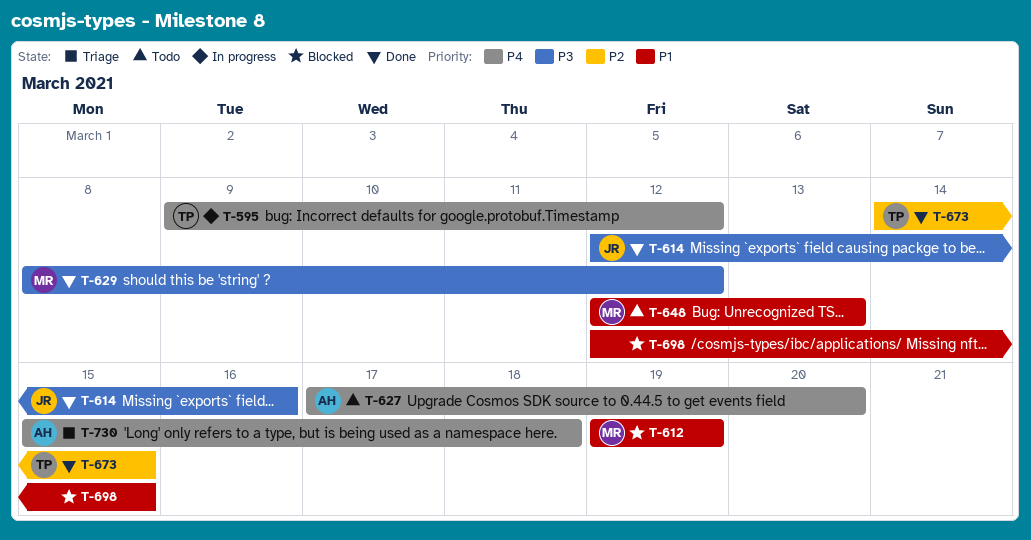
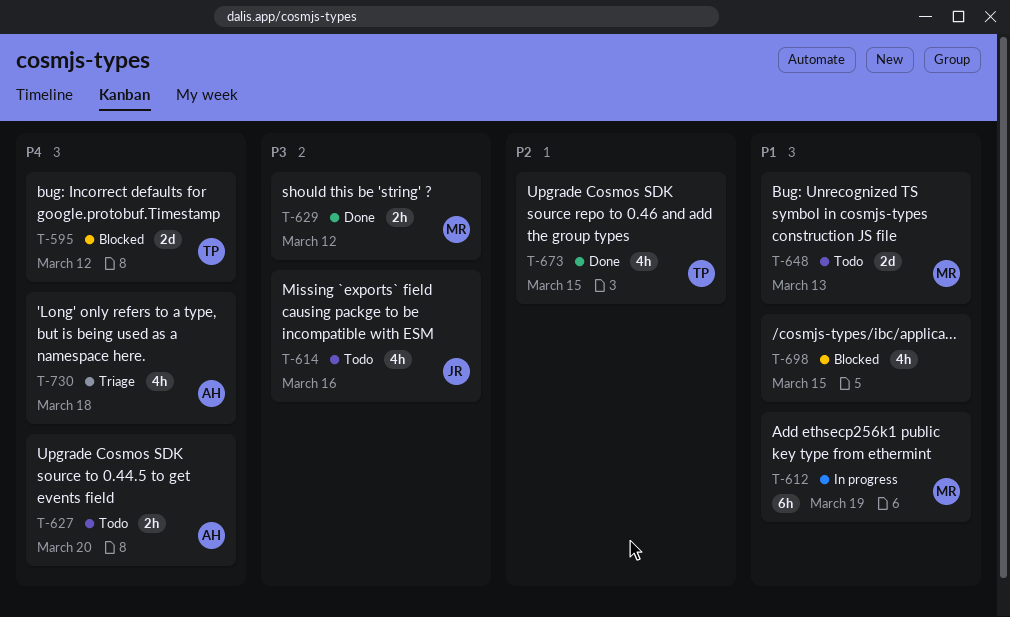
T-595, status: In progress -> Blocked
T-612, status: Blocked -> In progress
T-614, status: Done -> Todo

